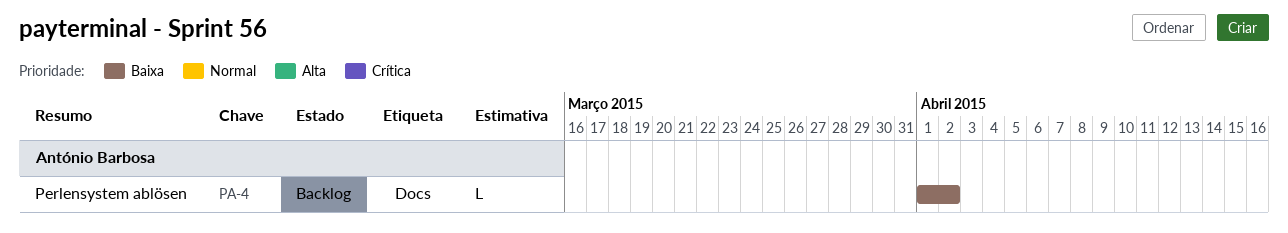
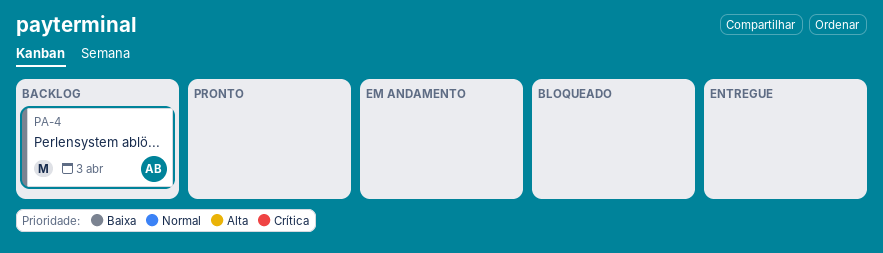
PA-4, estimate: L -> M
PA-4, due: Apr 2 -> Apr 3

